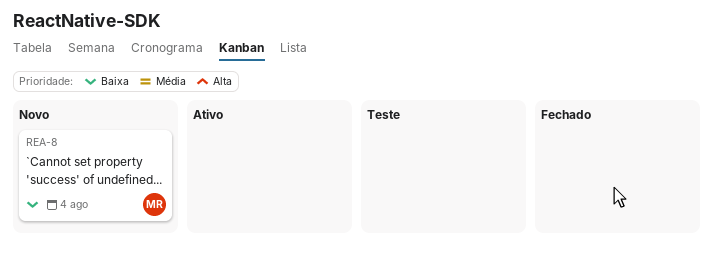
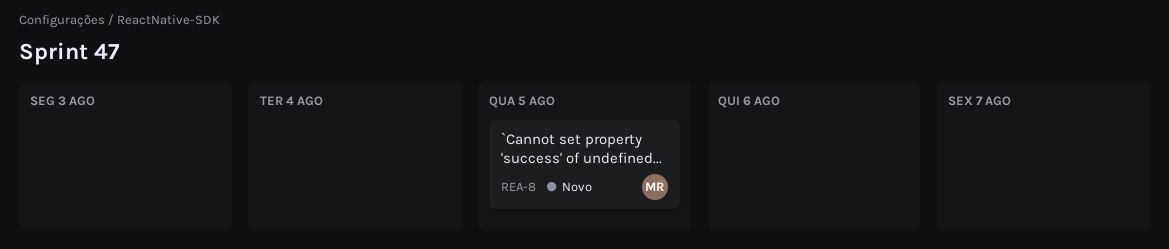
REA-8, due: Aug 4 -> Aug 5

